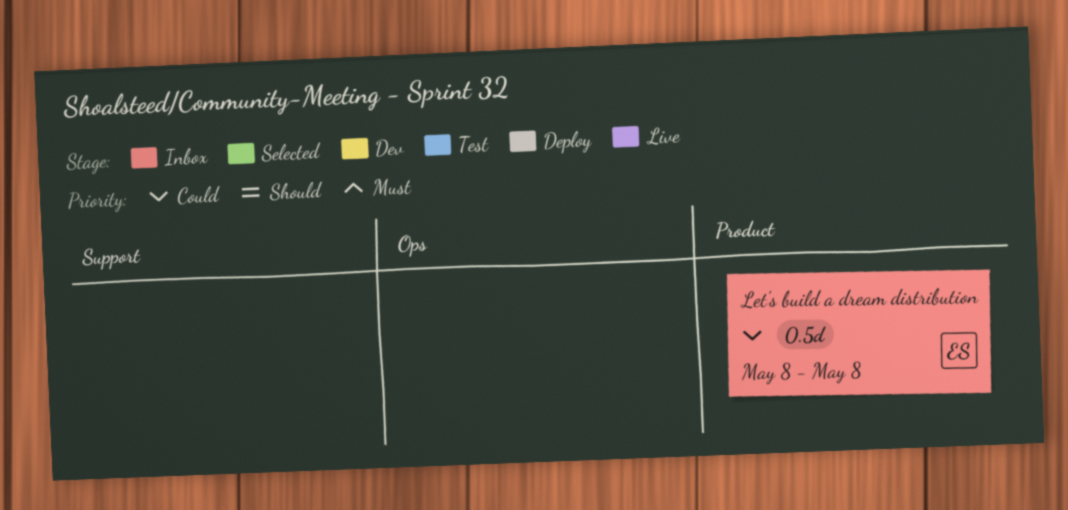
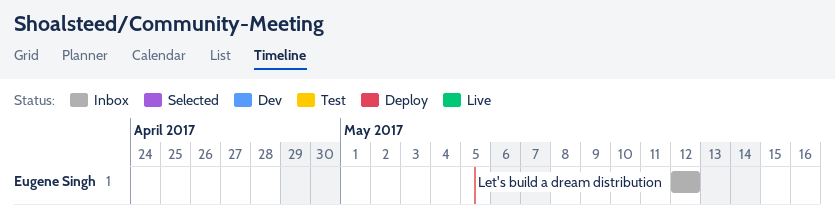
Let's build a dream distribution, start: May 8 -> May 12
Let's build a dream distribution, due: May 8 -> May 12

